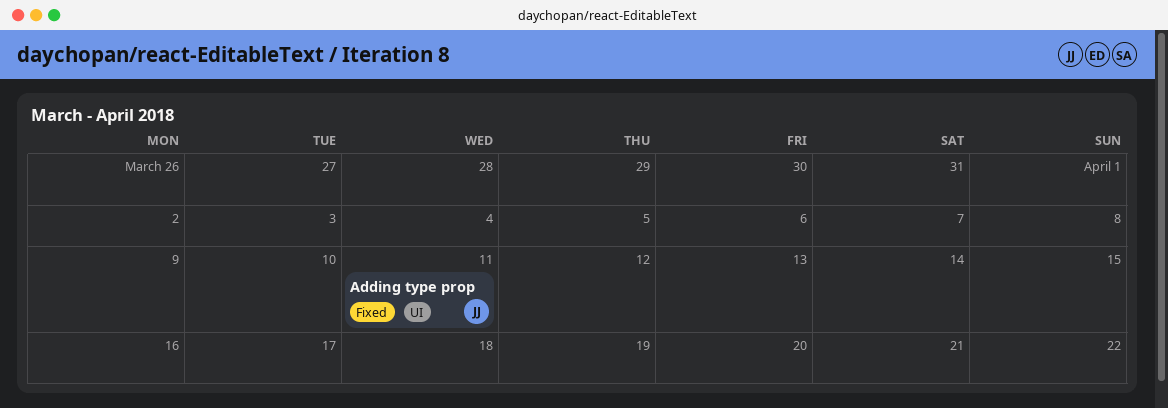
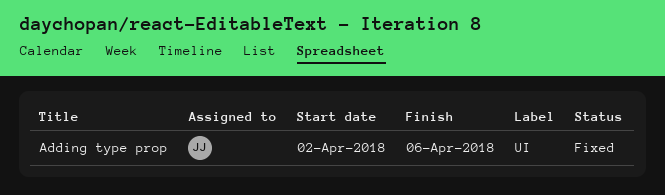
Adding type prop, due: Apr 11 -> Apr 6

